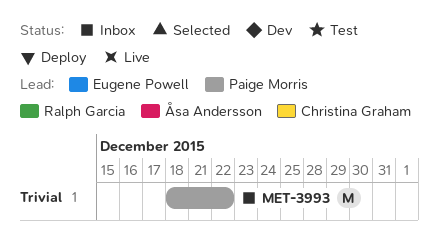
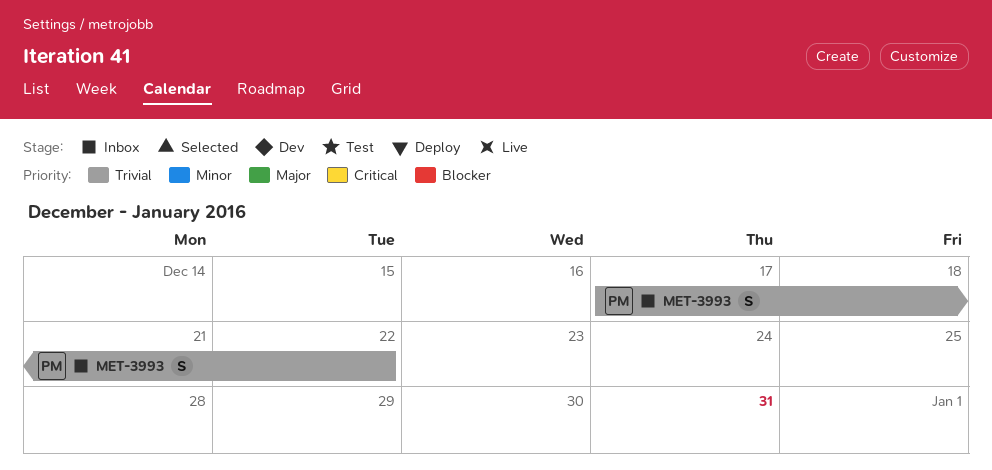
MET-3993, estimate: M -> S
MET-3993, start: Dec 18 -> Dec 17

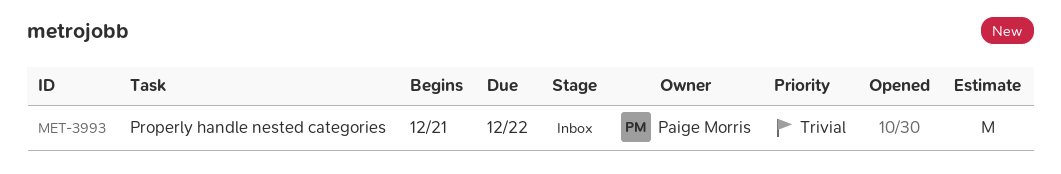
MET-3993, estimate: S -> M
MET-3993, start: Dec 17 -> Dec 21

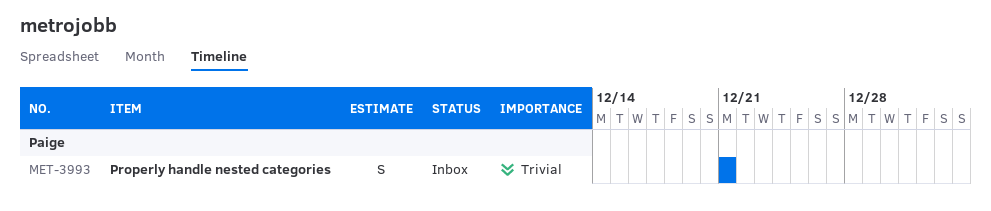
MET-3993, estimate: M -> S
MET-3993, due: Dec 22 -> Dec 21

